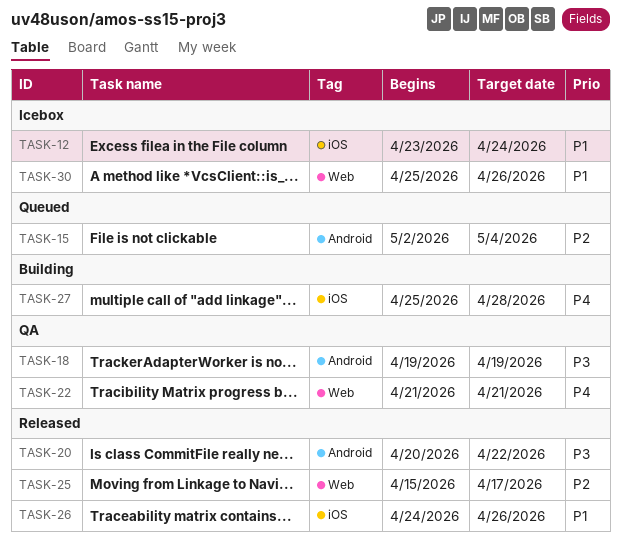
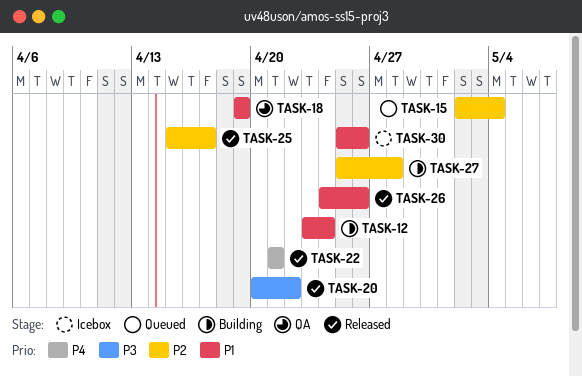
TASK-12, status: Icebox -> Building
TASK-18, priority: P3 -> P1
TASK-22, status: QA -> Released
TASK-27, priority: P4 -> P2

